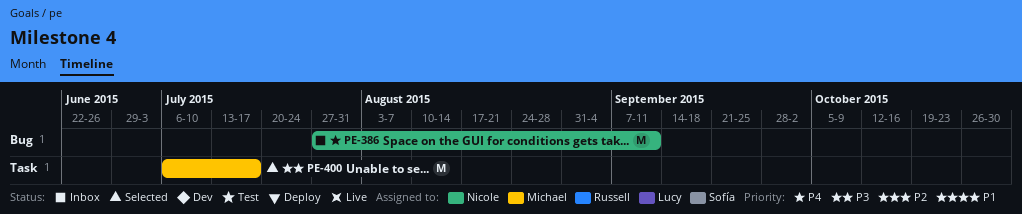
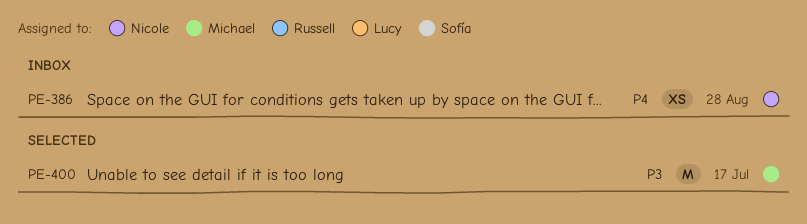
PE-386, estimate: M -> XS
PE-386, due: Sep 11 -> Aug 28

